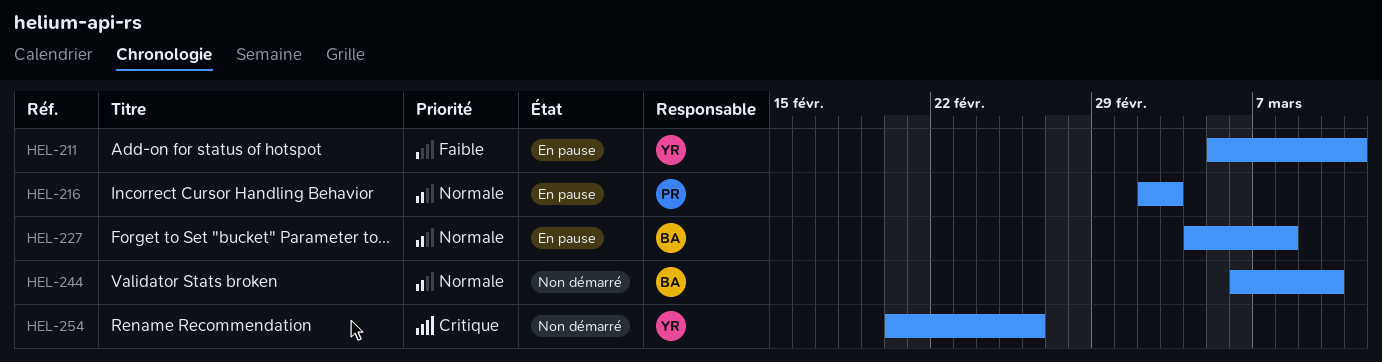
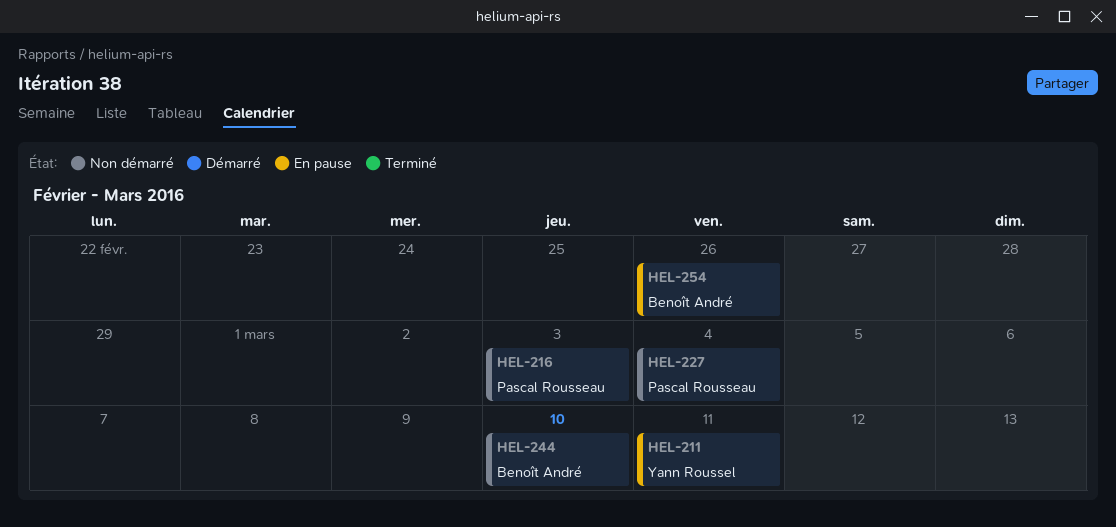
HEL-216, status: En pause -> Non démarré
HEL-227, status: En pause -> Non démarré
HEL-227, owner: Benoît André -> Pascal Rousseau
HEL-227, due: Mar 8 -> Mar 4
HEL-254, status: Non démarré -> En pause
HEL-254, owner: Yann Roussel -> Benoît André

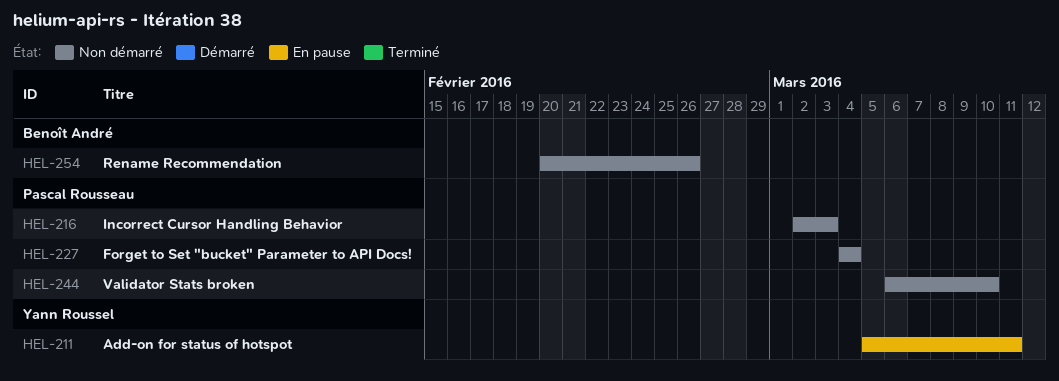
HEL-244, owner: Benoît André -> Pascal Rousseau
HEL-254, status: En pause -> Non démarré

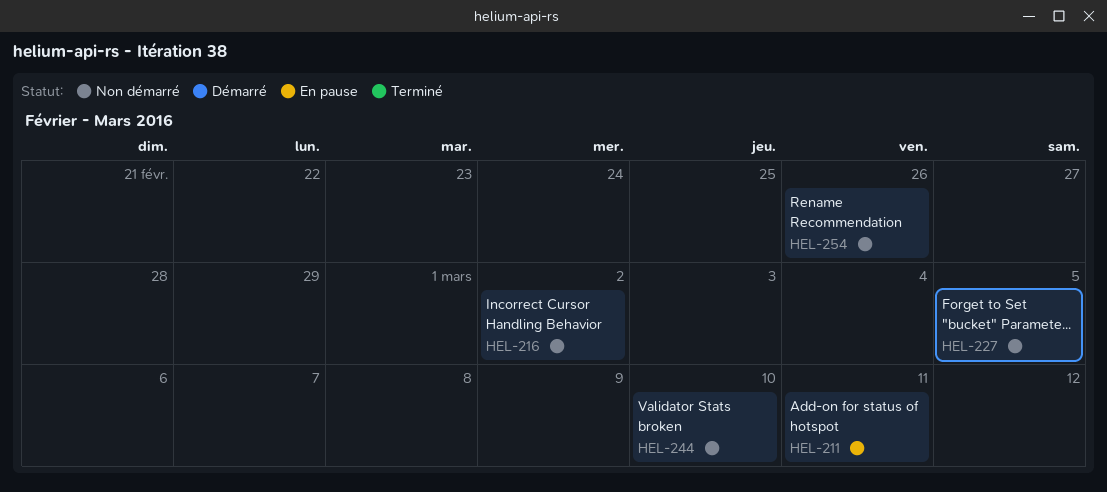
HEL-216, due: Mar 3 -> Mar 2
HEL-227, due: Mar 4 -> Mar 5

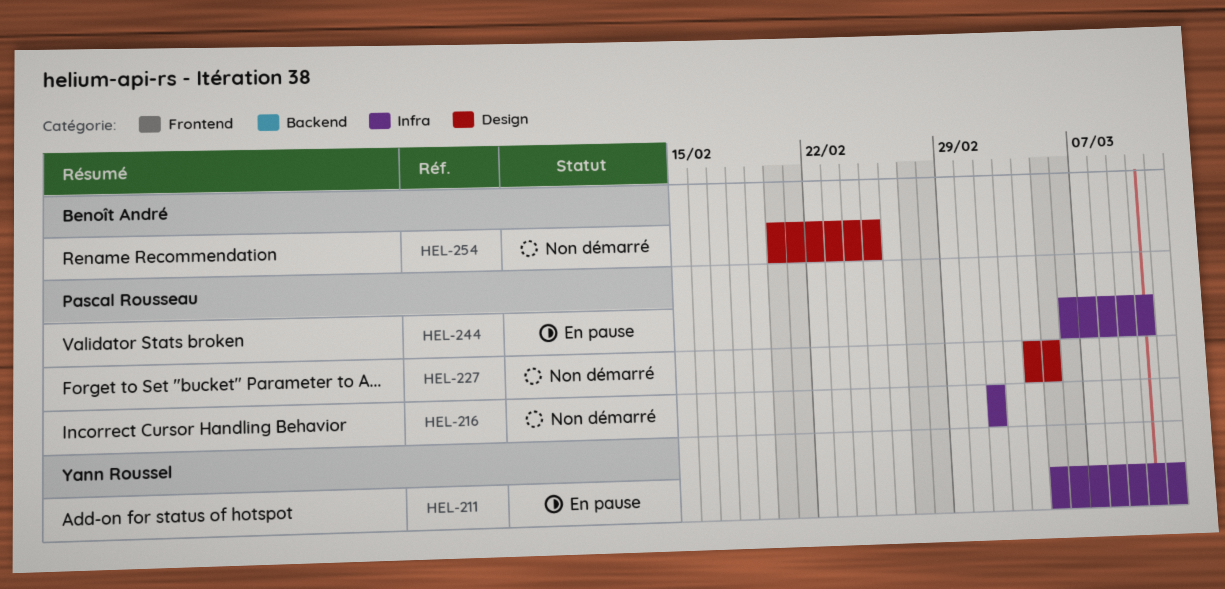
HEL-244, status: Non démarré -> En pause
HEL-254, due: Feb 26 -> Feb 25

